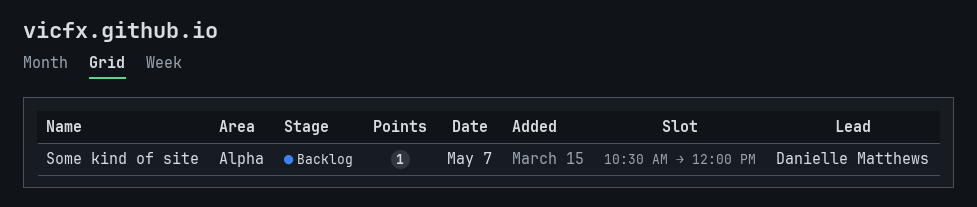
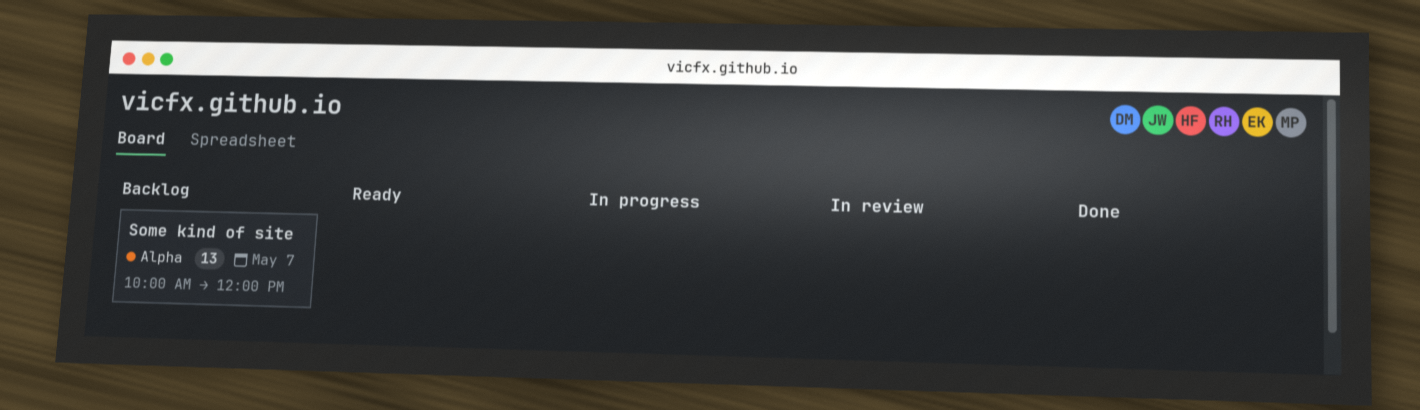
Some kind of site, estimate: 1 -> 13
Some kind of site, begins: 10:30 -> 10:00

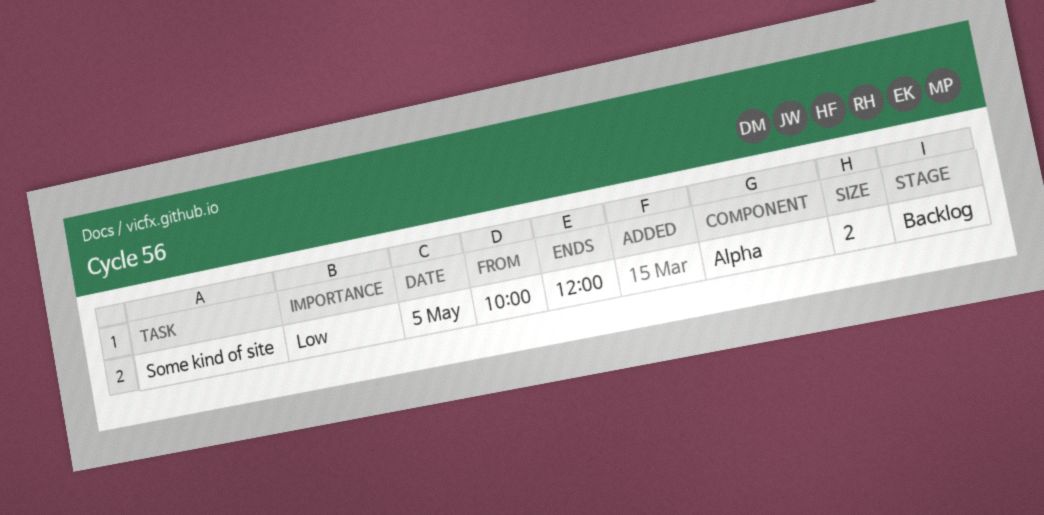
Some kind of site, estimate: 13 -> 2
Some kind of site, day: May 7 -> May 5

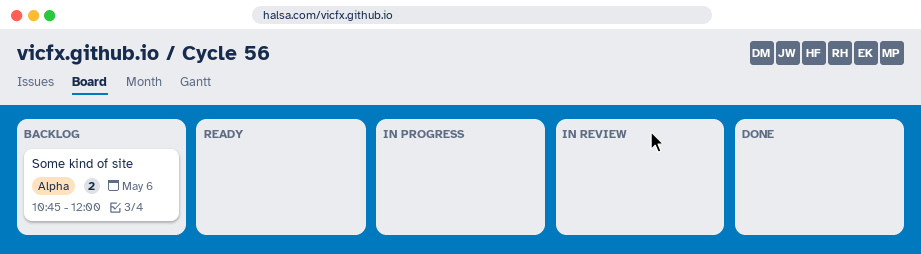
Some kind of site, day: May 5 -> May 6
Some kind of site, begins: 10:00 -> 10:45

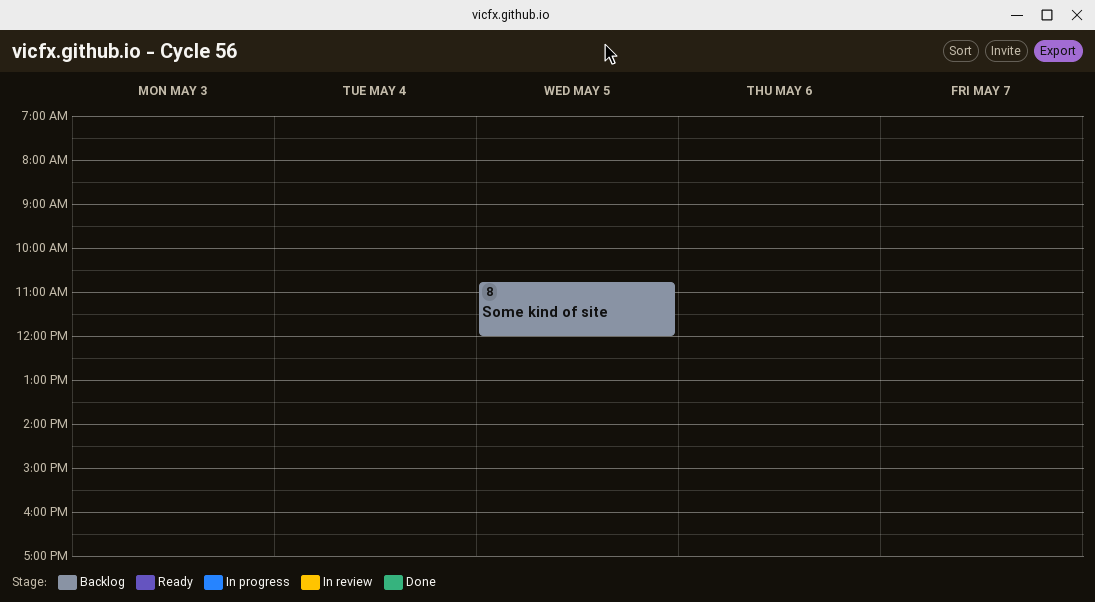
Some kind of site, estimate: 2 -> 8
Some kind of site, day: May 6 -> May 5

